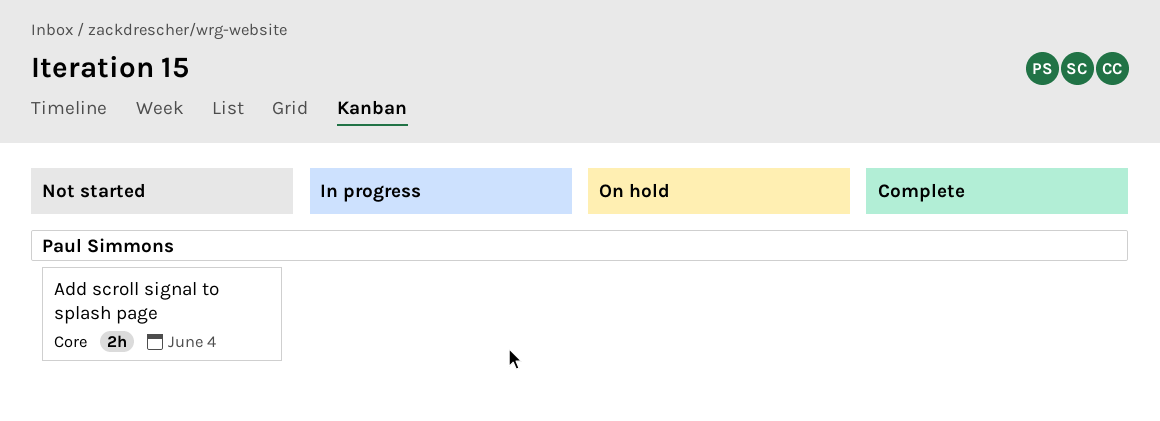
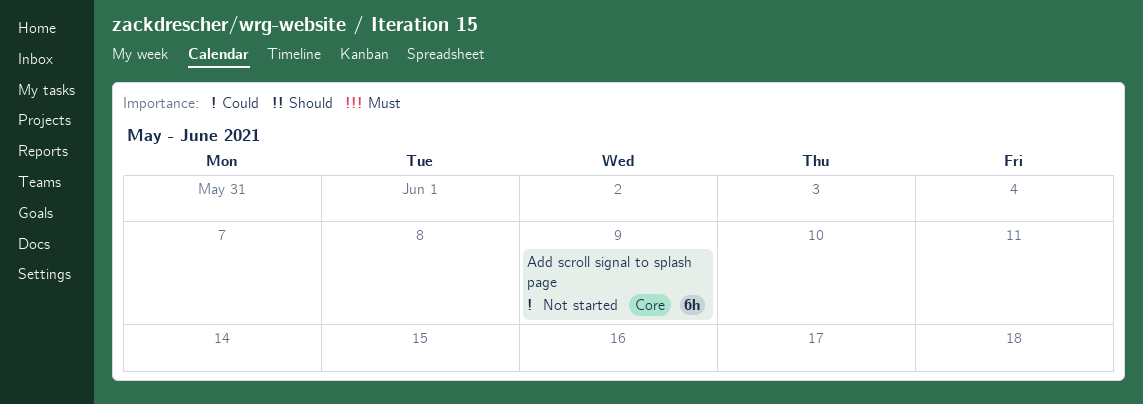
Add scroll signal to splash page, estimate: 2h -> 6h
Add scroll signal to splash page, due: Jun 4 -> Jun 9

